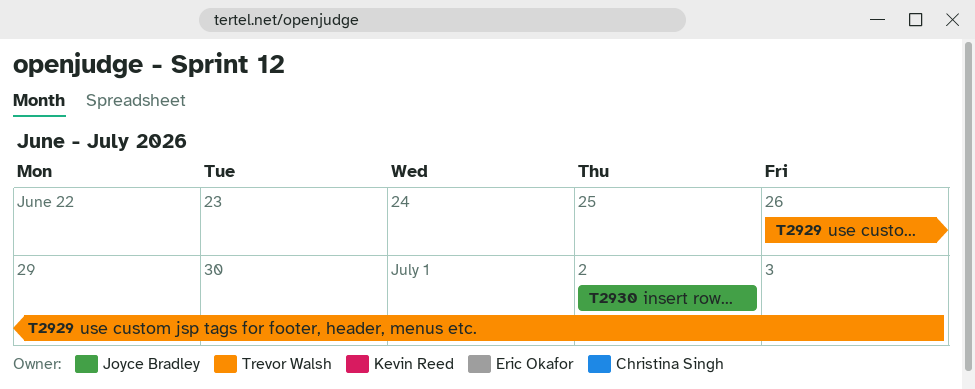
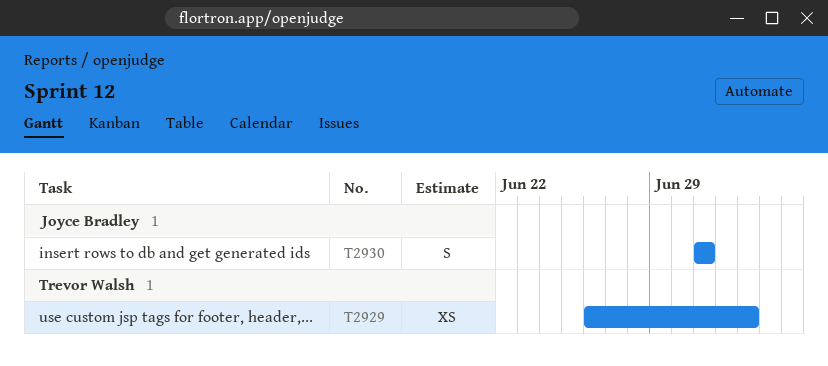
T2930, start: Jul 2 -> Jul 1
T2930, due: Jul 2 -> Jul 1

